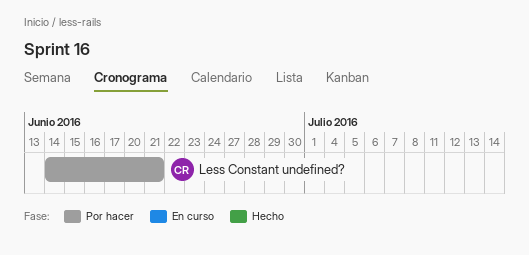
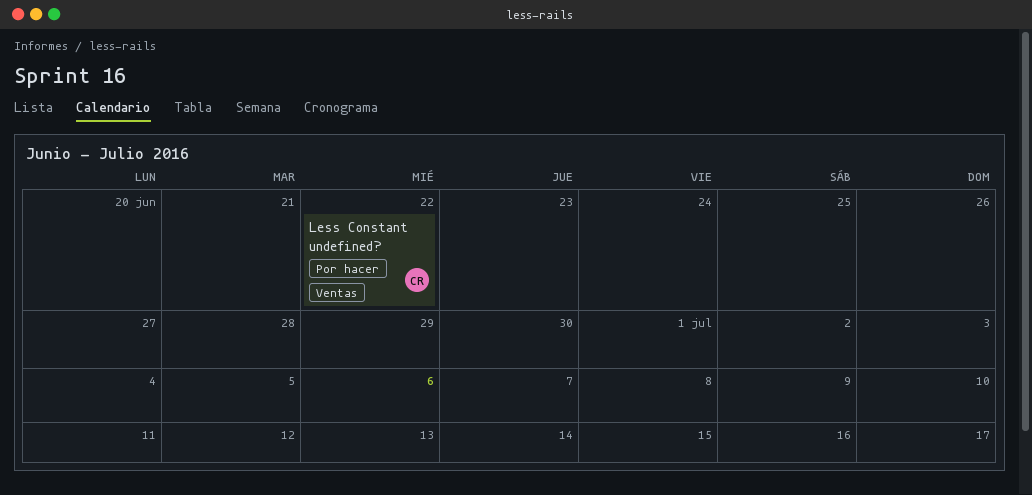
Less Constant undefined?, due: Jun 21 -> Jun 22

